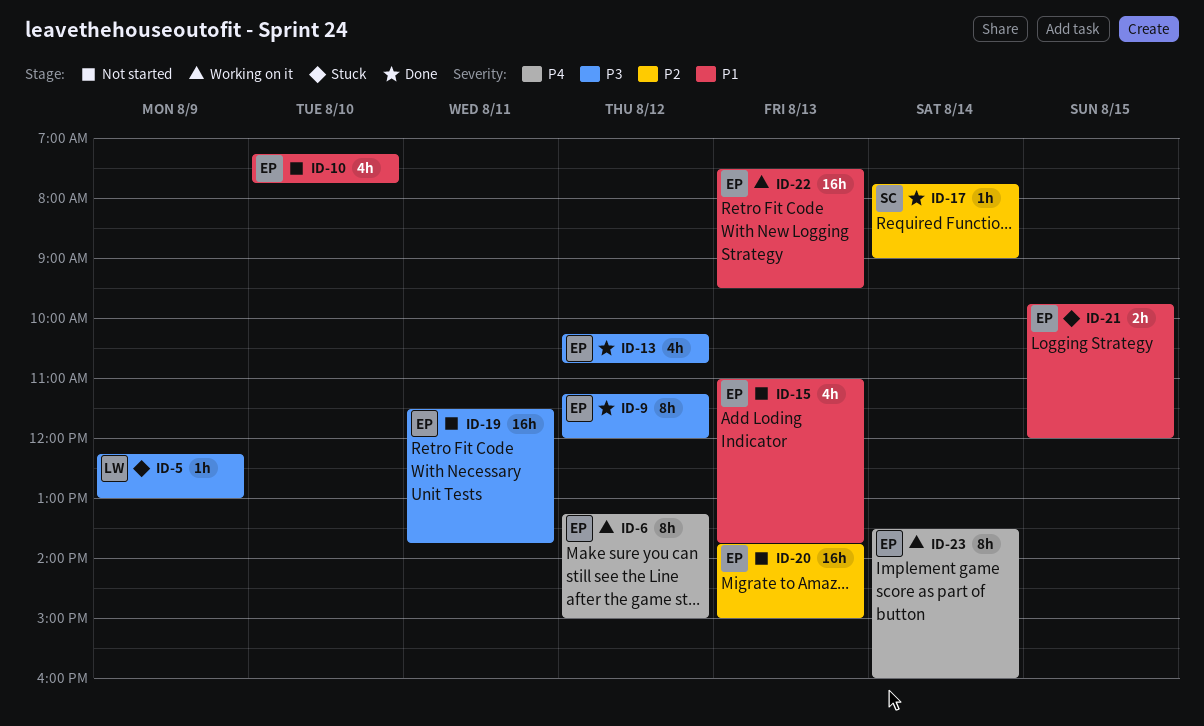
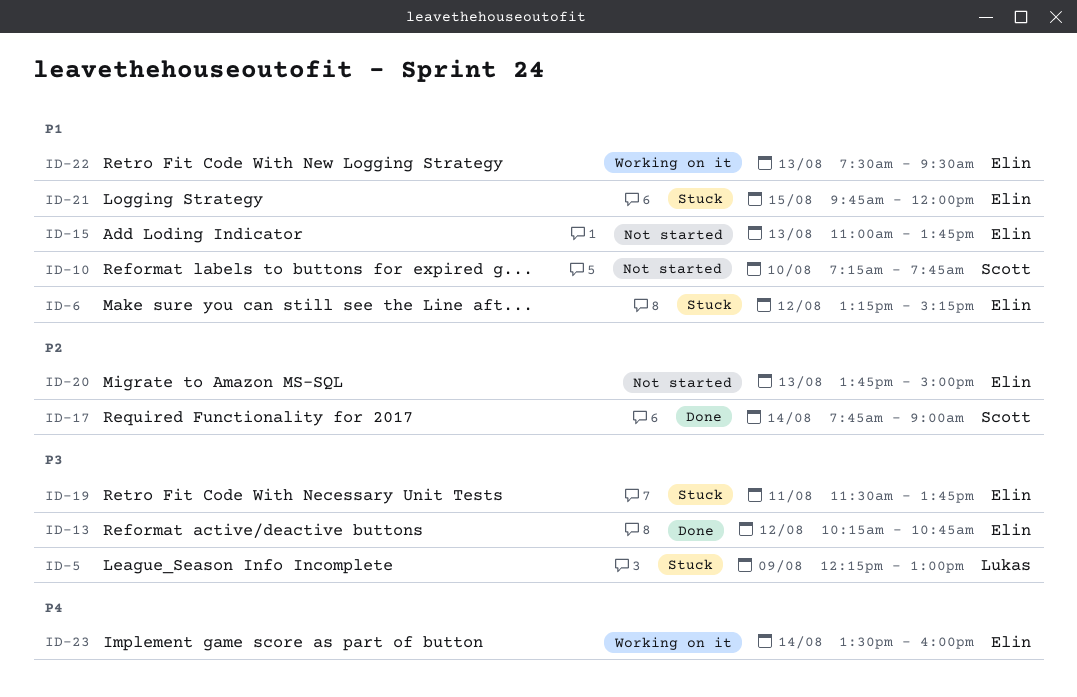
ID-6, status: Working on it -> Stuck
ID-6, priority: P4 -> P1
ID-6, ends: 15:00 -> 15:15
ID-9: present -> none
ID-10, owner: Elin -> Scott
ID-19, status: Not started -> Stuck

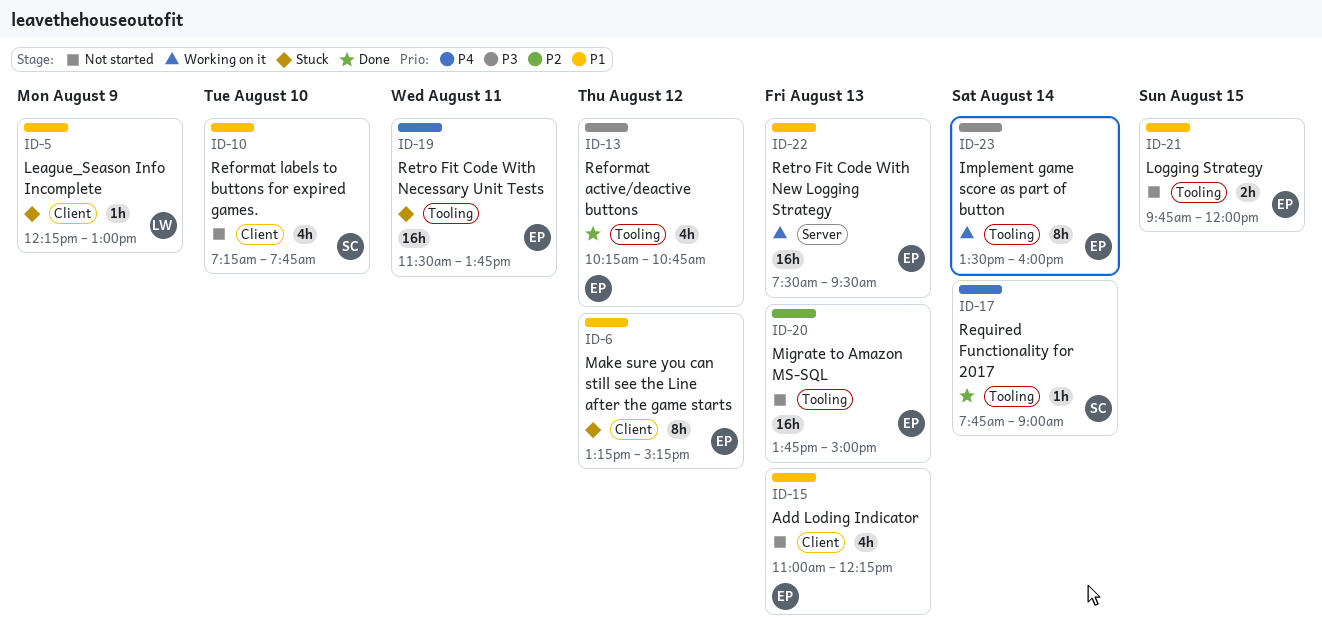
ID-5, priority: P3 -> P1
ID-15, ends: 13:45 -> 12:15
ID-17, priority: P2 -> P4
ID-19, priority: P3 -> P4
ID-21, status: Stuck -> Not started
ID-23, priority: P4 -> P3

